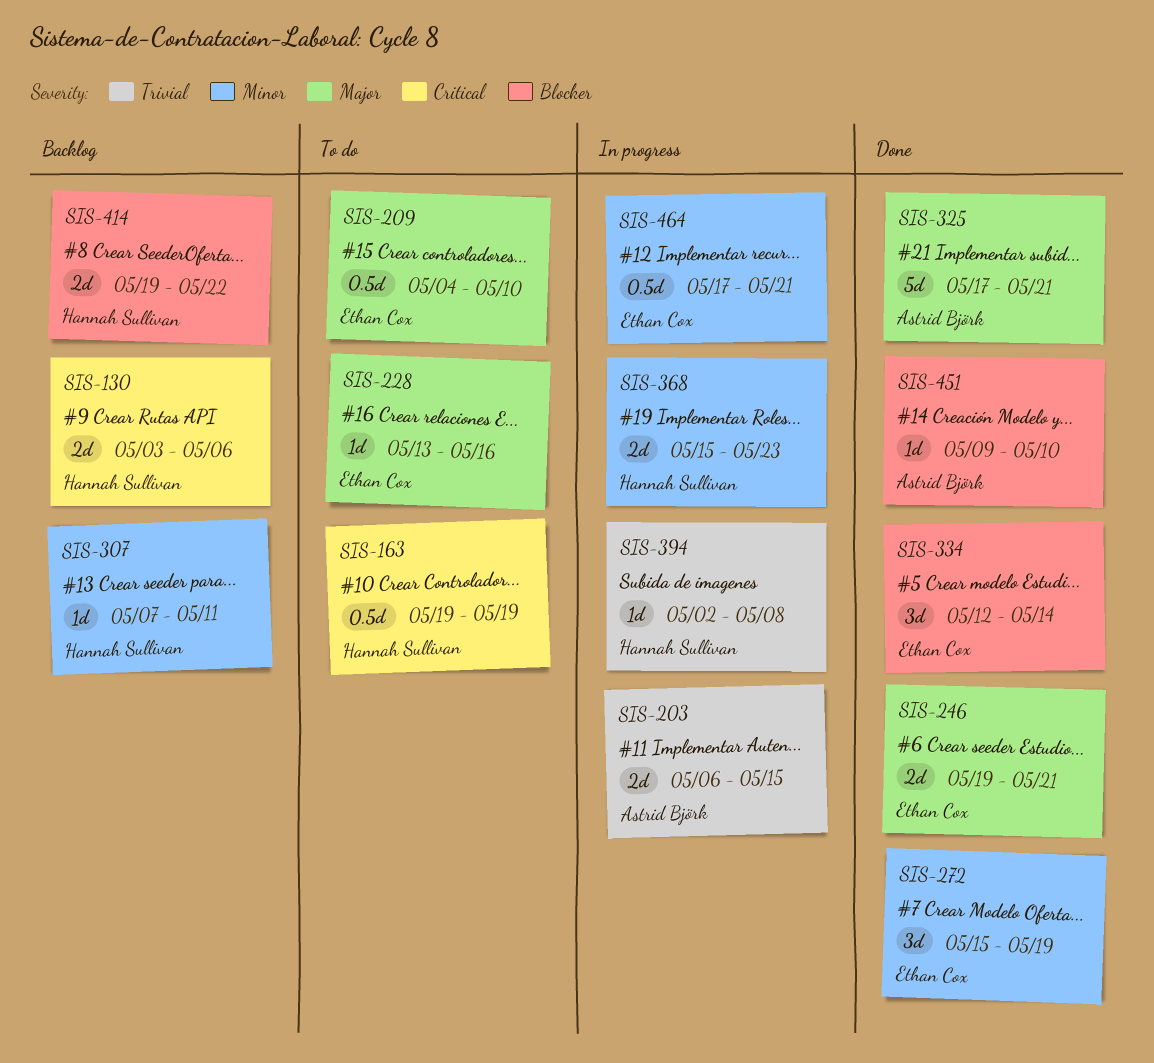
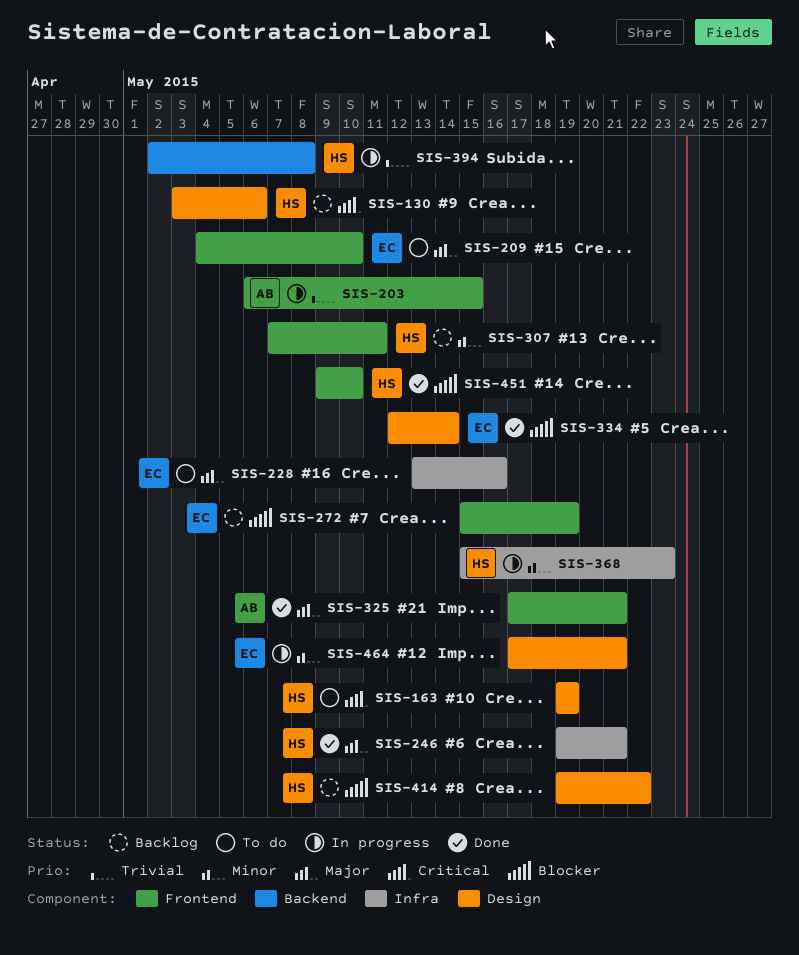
SIS-246, owner: Ethan Cox -> Hannah Sullivan
SIS-272, status: Done -> Backlog
SIS-272, priority: Minor -> Blocker
SIS-451, owner: Astrid Björk -> Hannah Sullivan

